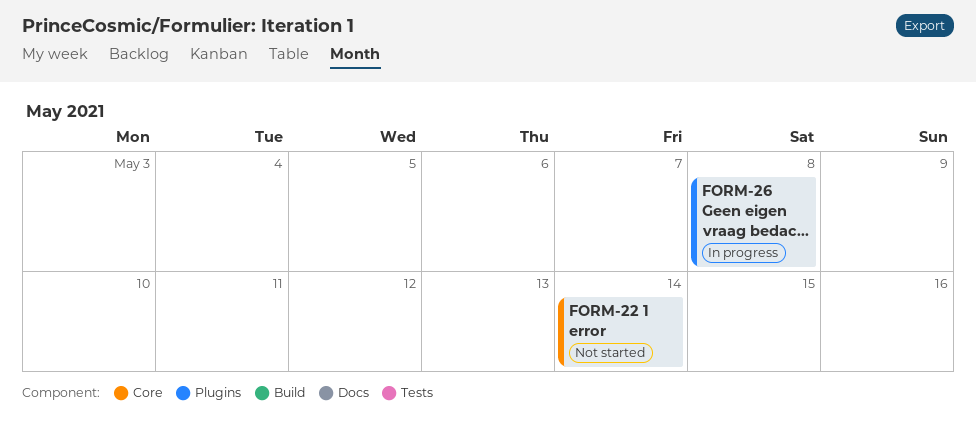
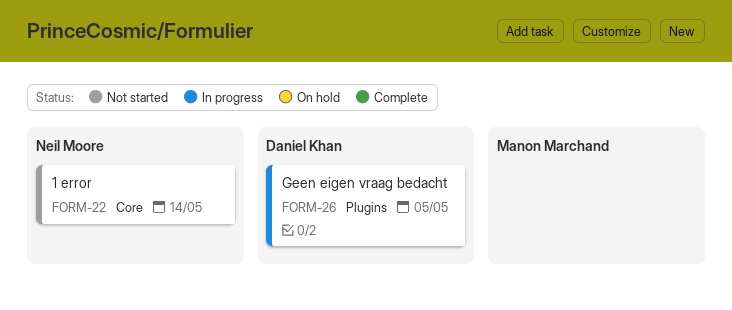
FORM-26, due: May 8 -> May 5

